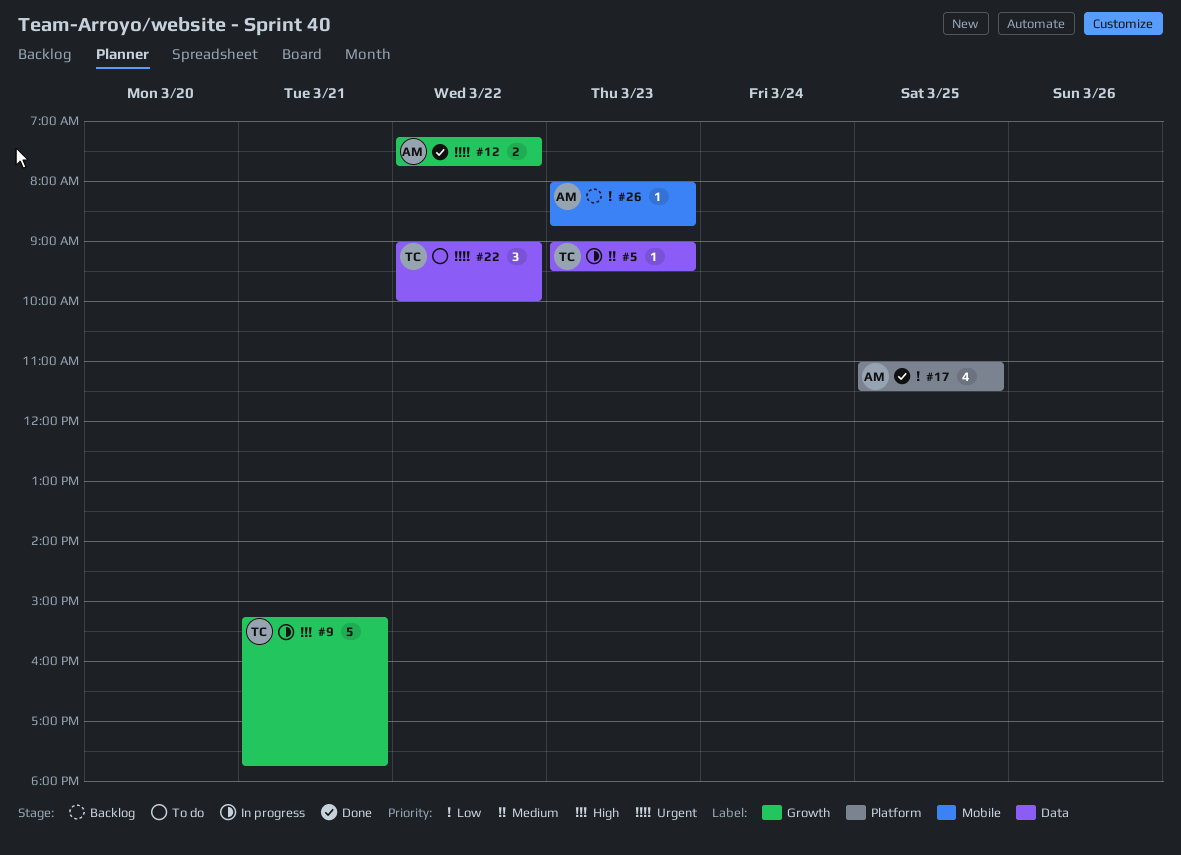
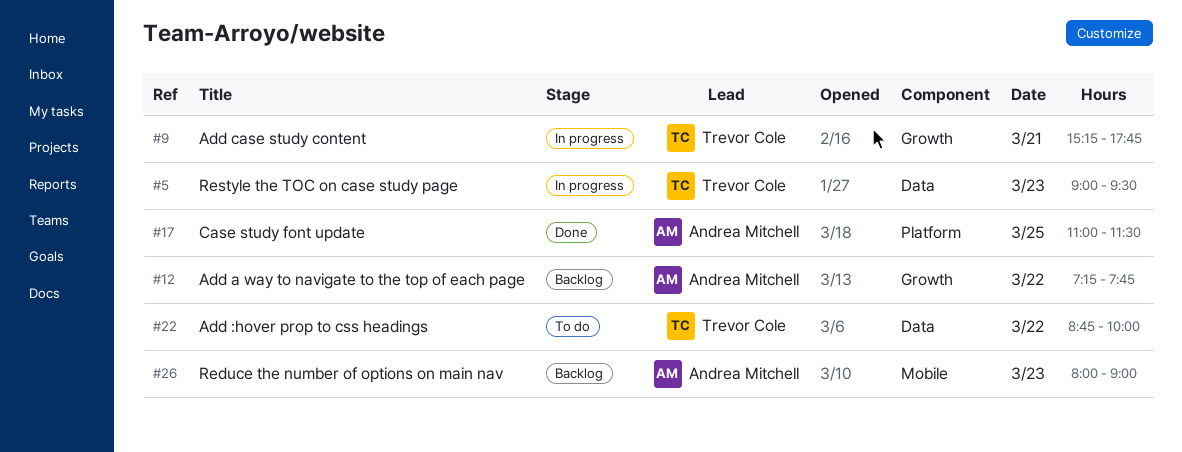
#12, status: Done -> Backlog
#22, begins: 09:00 -> 08:45
#26, ends: 08:45 -> 09:00

